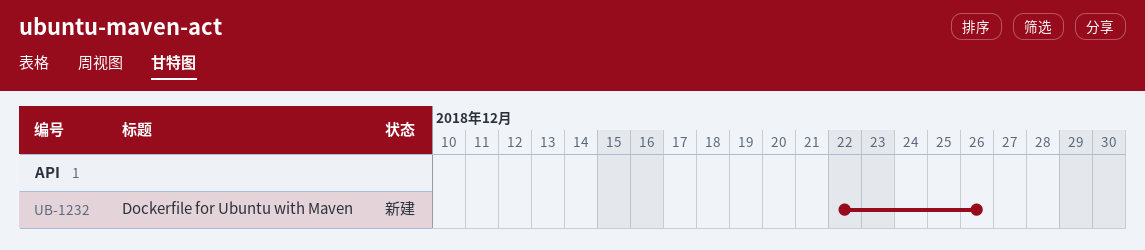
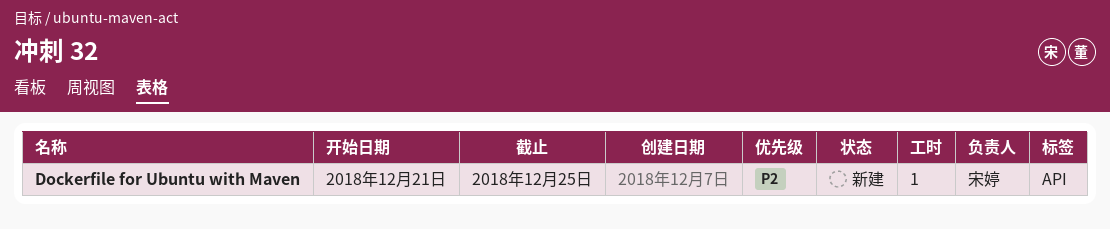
Dockerfile for Ubuntu with Maven, start: Dec 22 -> Dec 21
Dockerfile for Ubuntu with Maven, due: Dec 26 -> Dec 25

